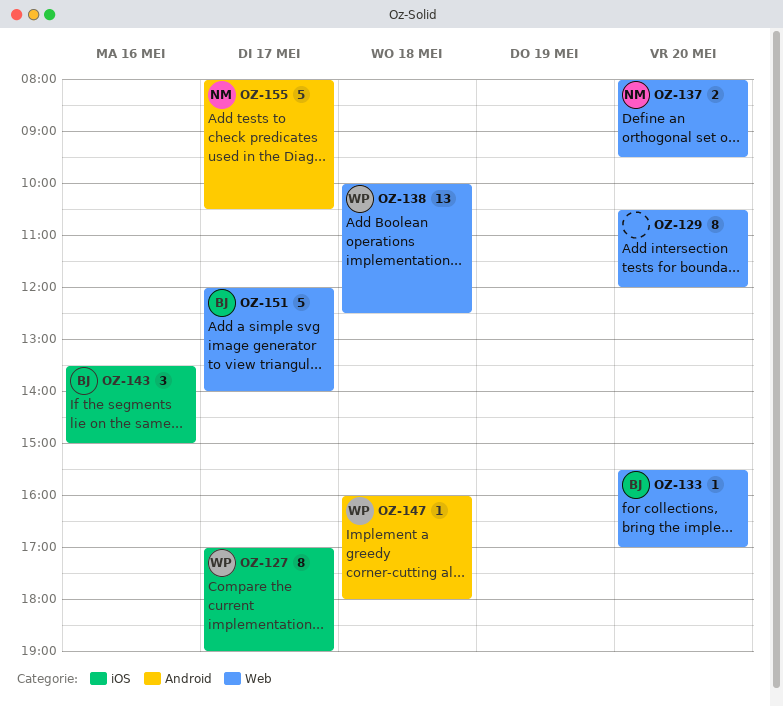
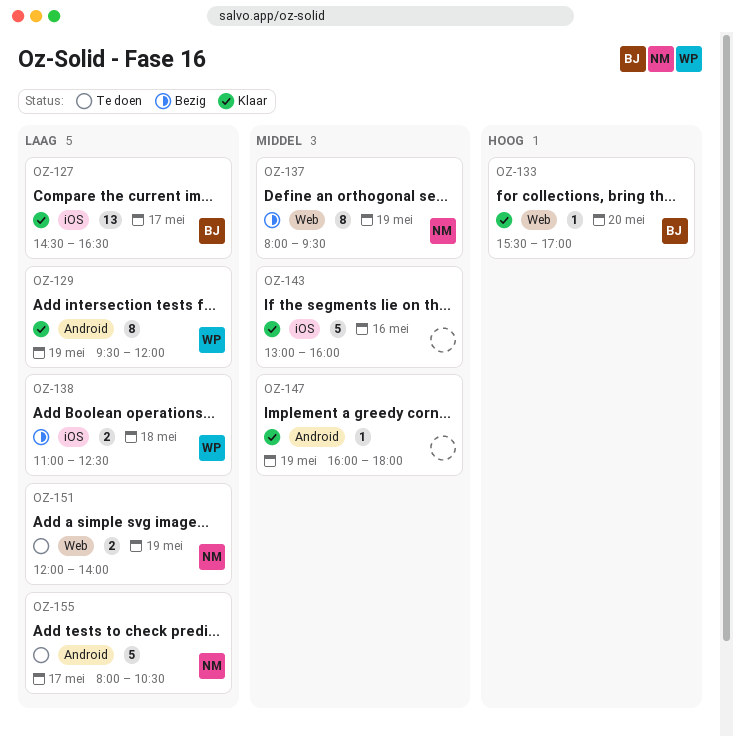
OZ-127, owner: WP -> BJ
OZ-127, estimate: 8 -> 13
OZ-127, begins: 17:00 -> 14:30
OZ-127, ends: 19:00 -> 16:30
OZ-129, owner: none -> WP
OZ-129, label: Web -> Android
OZ-129, day: May 20 -> May 19
OZ-129, begins: 10:30 -> 09:30
OZ-137, estimate: 2 -> 8
OZ-137, day: May 20 -> May 19
OZ-138, label: Web -> iOS
OZ-138, estimate: 13 -> 2
OZ-138, begins: 10:00 -> 11:00
OZ-143, owner: BJ -> none
OZ-143, estimate: 3 -> 5
OZ-143, begins: 13:30 -> 13:00
OZ-143, ends: 15:00 -> 16:00
OZ-147, owner: WP -> none
OZ-147, day: May 18 -> May 19
OZ-151, owner: BJ -> NM
OZ-151, estimate: 5 -> 2
OZ-151, day: May 17 -> May 19

